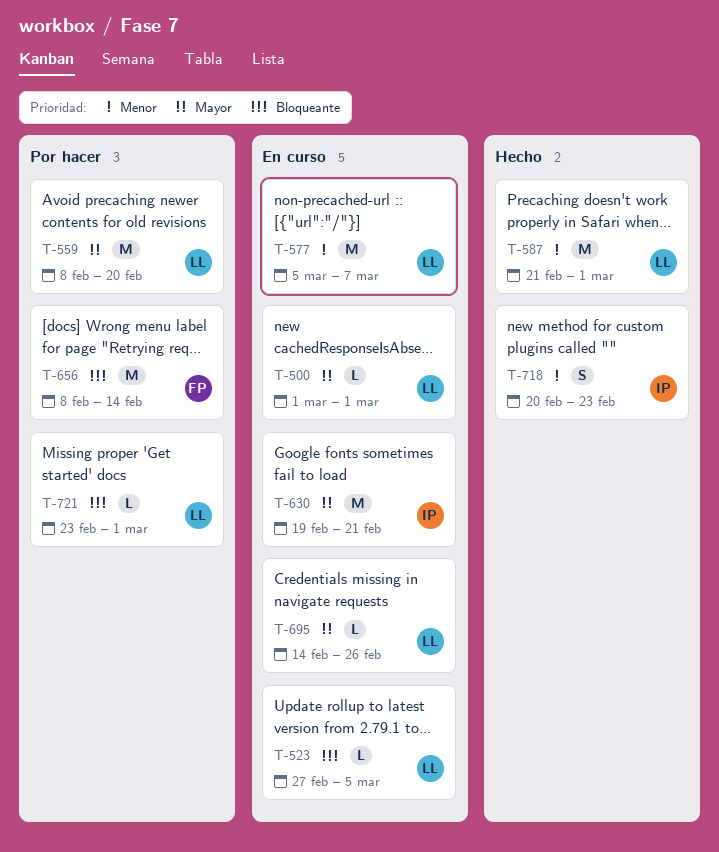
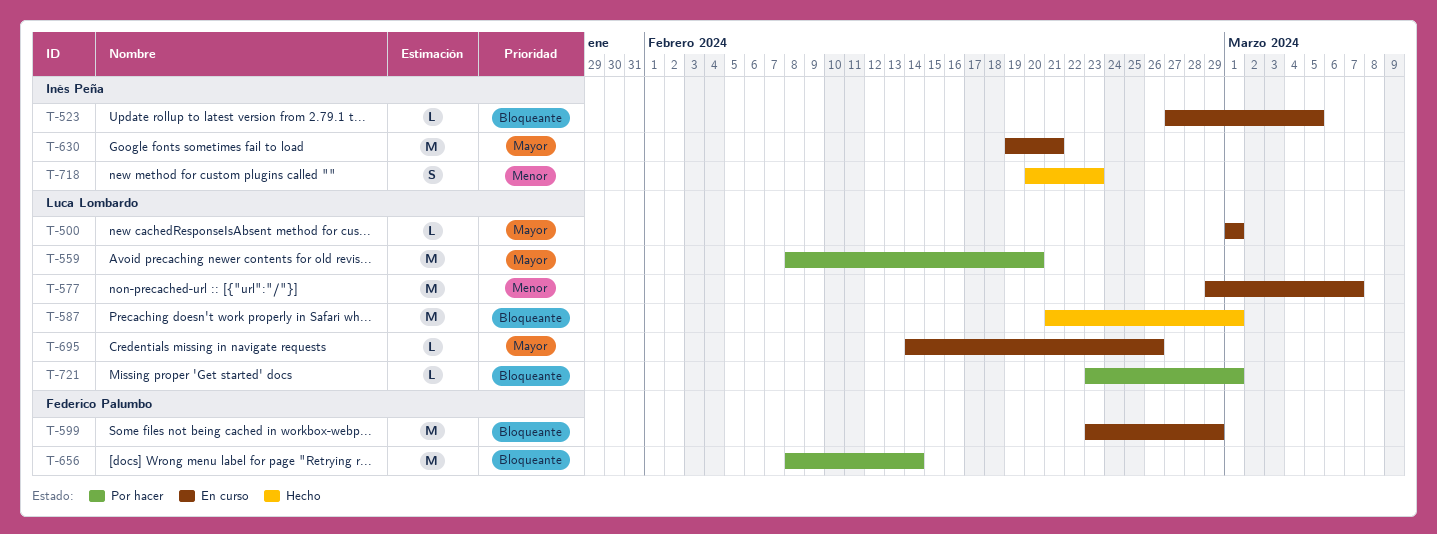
T-523, owner: Luca Lombardo -> Inés Peña
T-577, start: Mar 5 -> Feb 29
T-587, priority: Menor -> Bloqueante
T-599: none -> present

